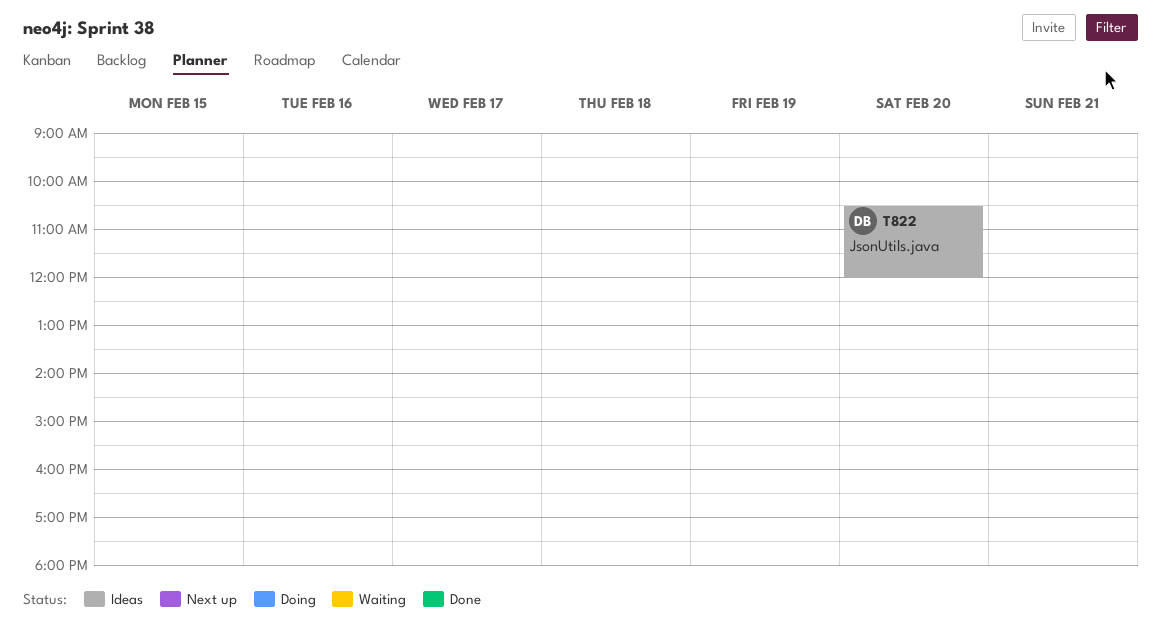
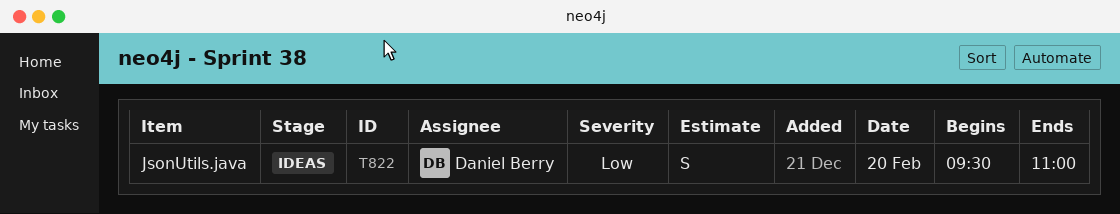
T822, begins: 10:30 -> 09:30
T822, ends: 12:00 -> 11:00

